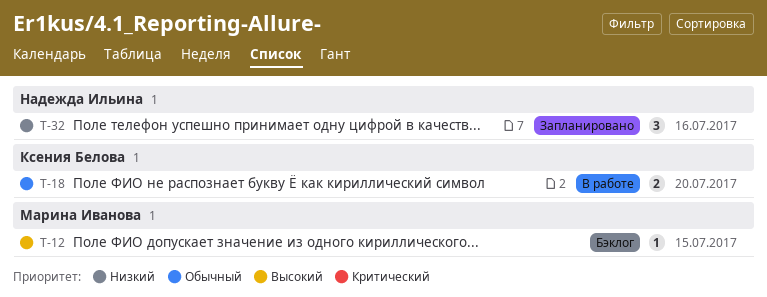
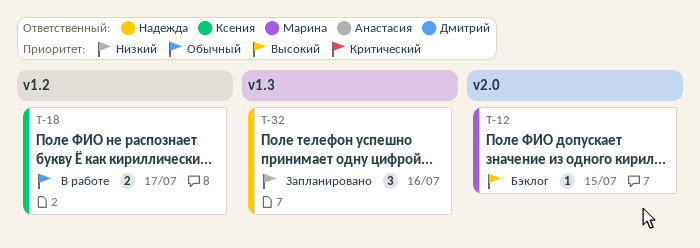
T-18, due: Jul 20 -> Jul 17

